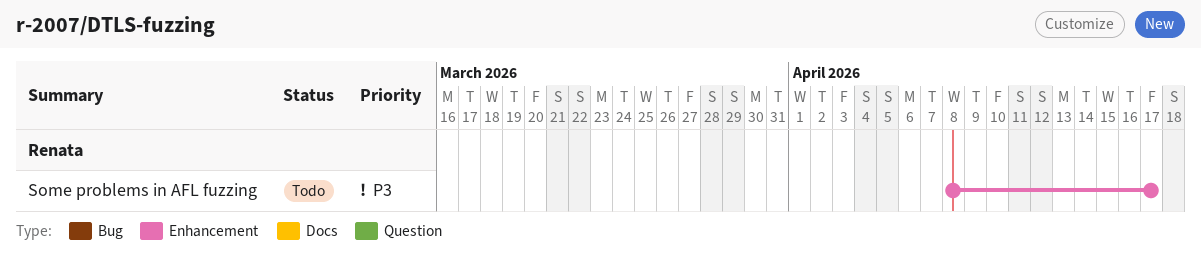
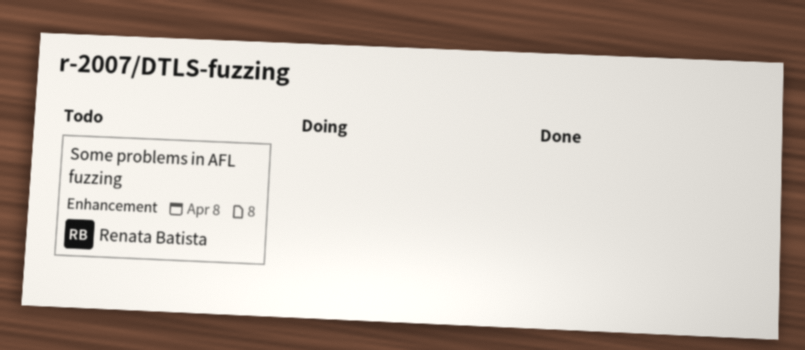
Some problems in AFL fuzzing, due: Apr 17 -> Apr 8

